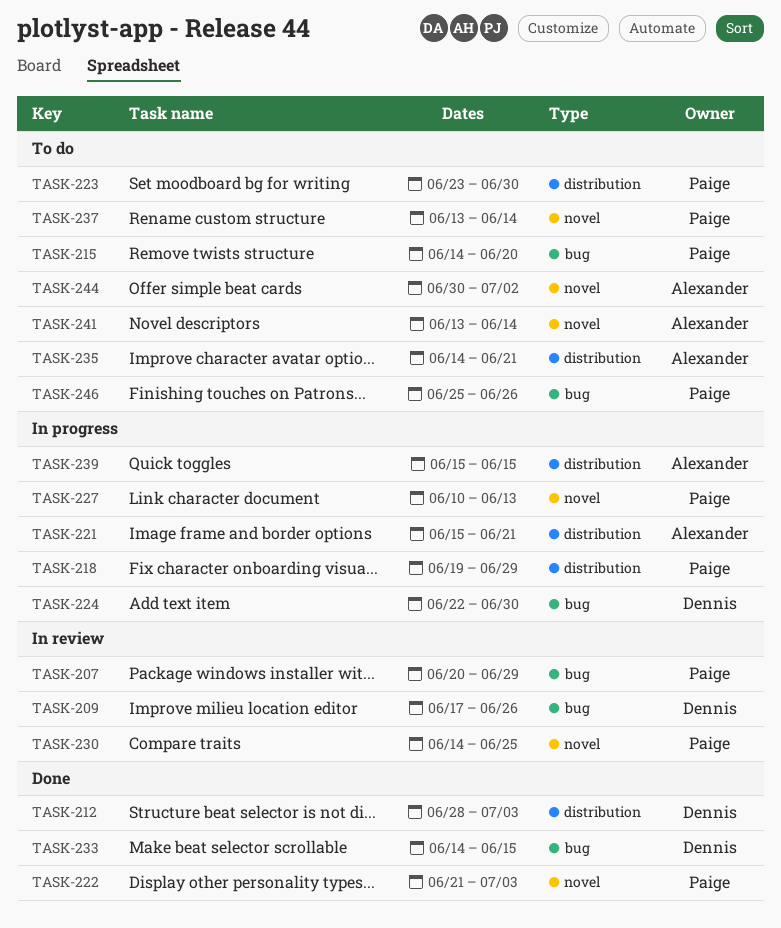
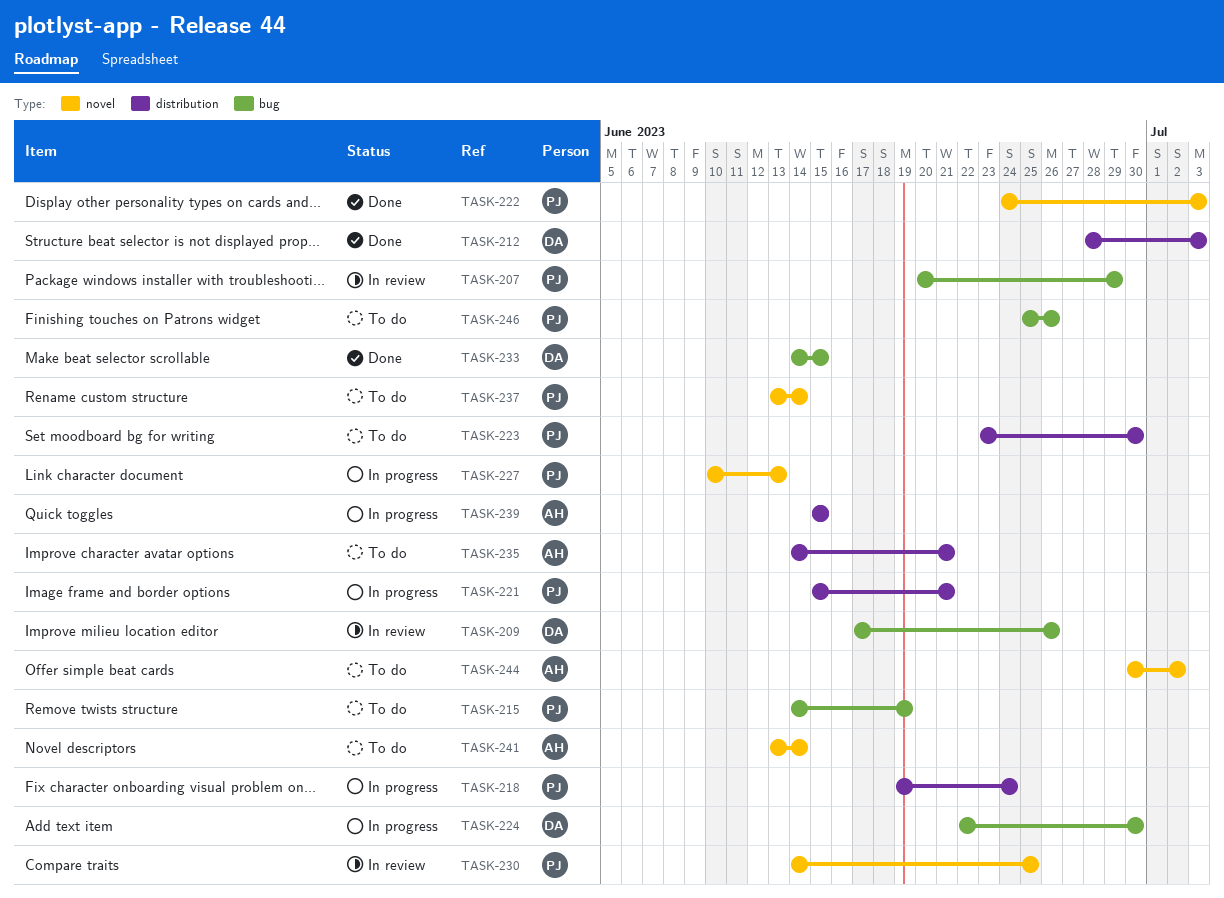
TASK-215, due: Jun 20 -> Jun 19
TASK-218, due: Jun 29 -> Jun 24
TASK-221, owner: Alexander -> Paige
TASK-222, start: Jun 21 -> Jun 24

